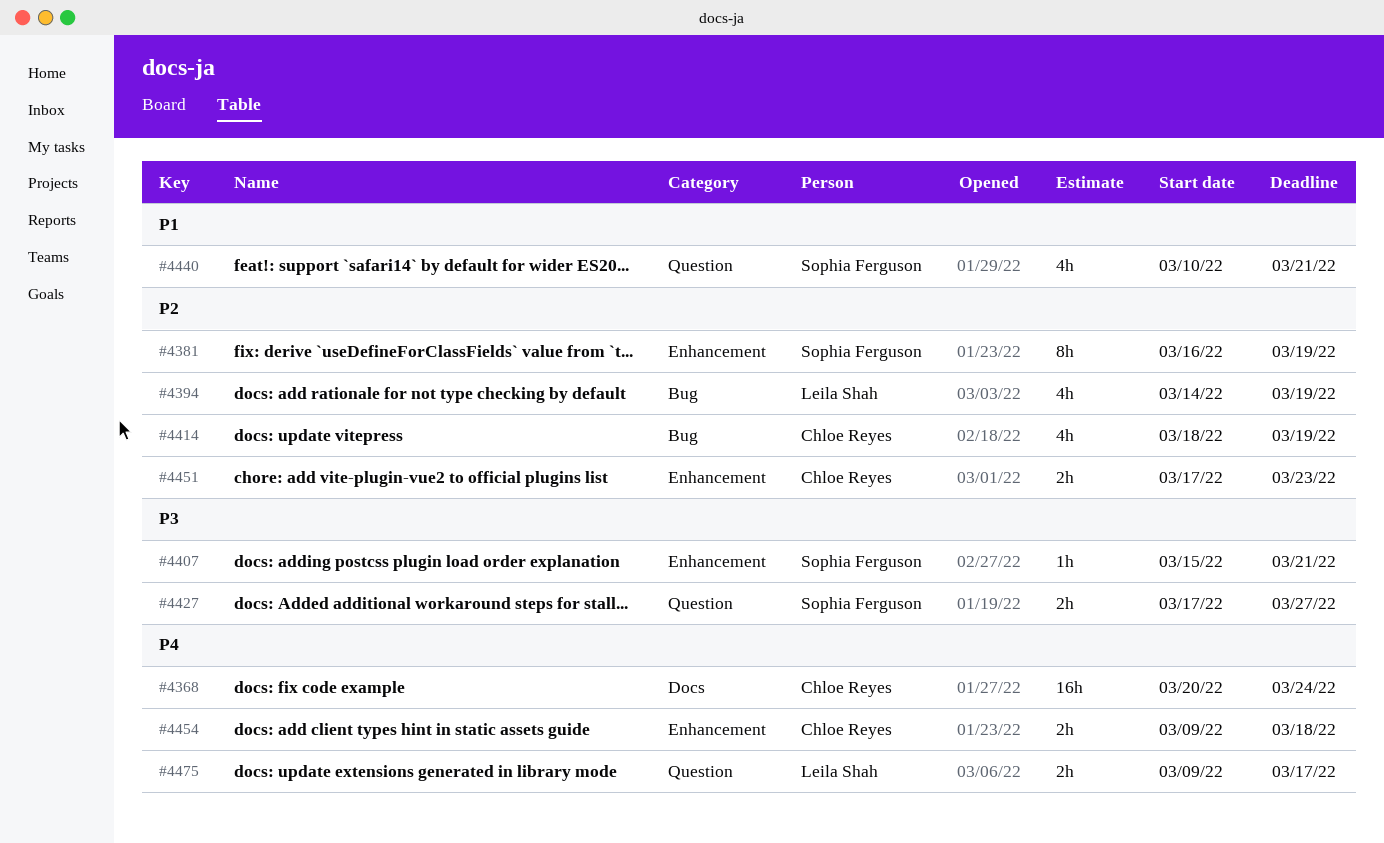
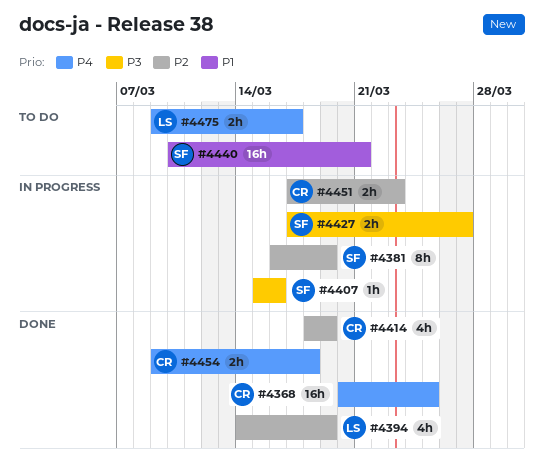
#4368, due: Mar 24 -> Mar 25
#4407, due: Mar 21 -> Mar 16
#4440, estimate: 4h -> 16h

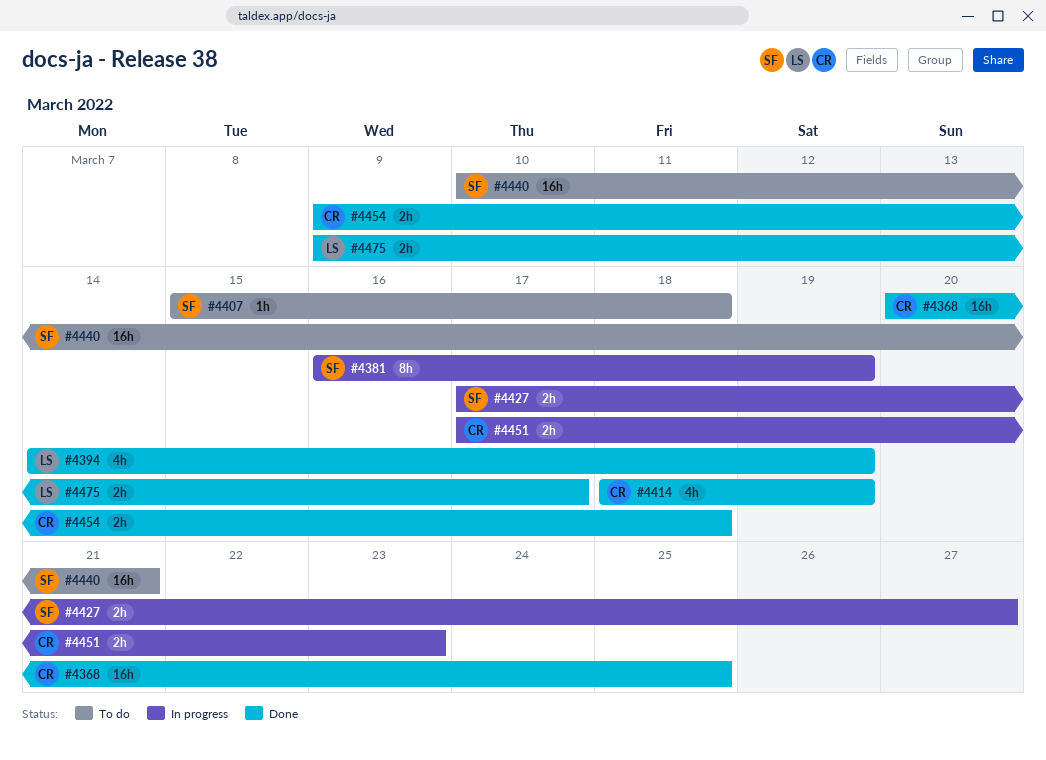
#4407, status: In progress -> To do
#4407, due: Mar 16 -> Mar 18
#4475, status: To do -> Done

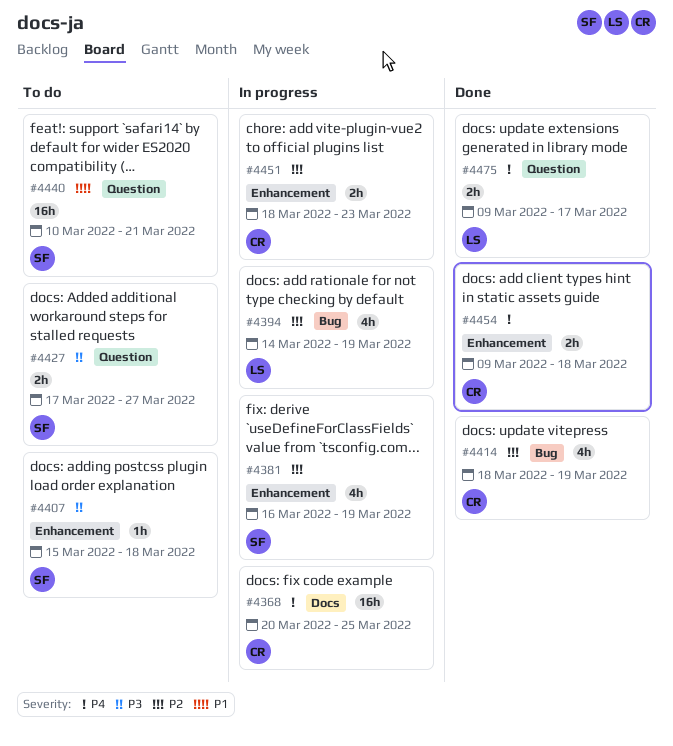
#4368, status: Done -> In progress
#4381, estimate: 8h -> 4h
#4394, status: Done -> In progress
#4427, status: In progress -> To do
#4451, start: Mar 17 -> Mar 18

